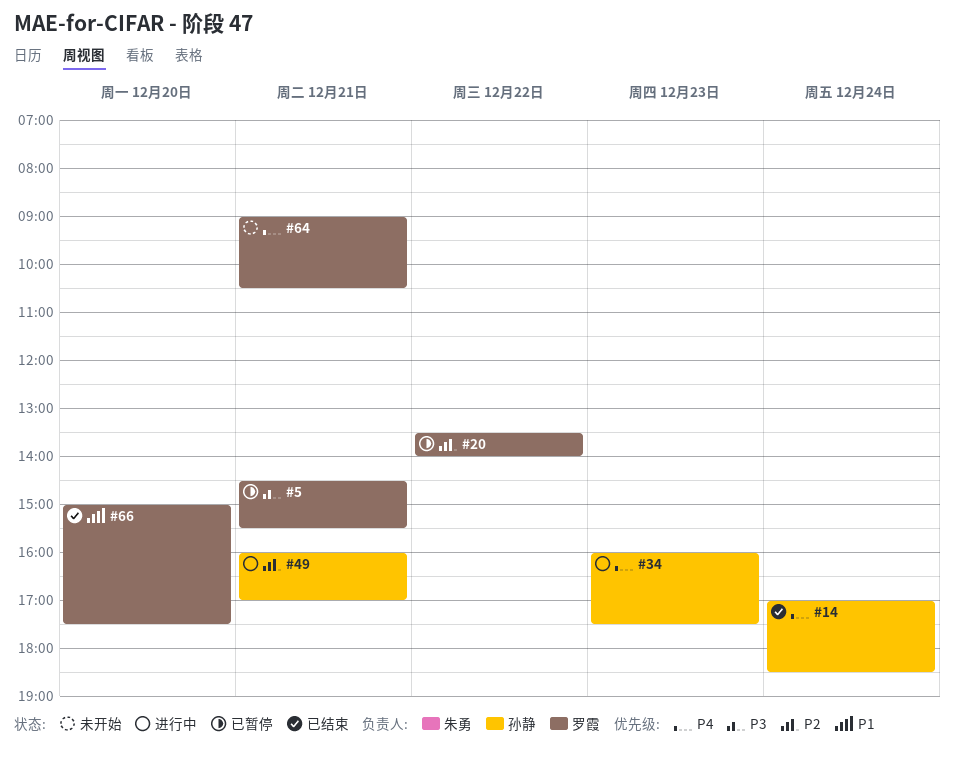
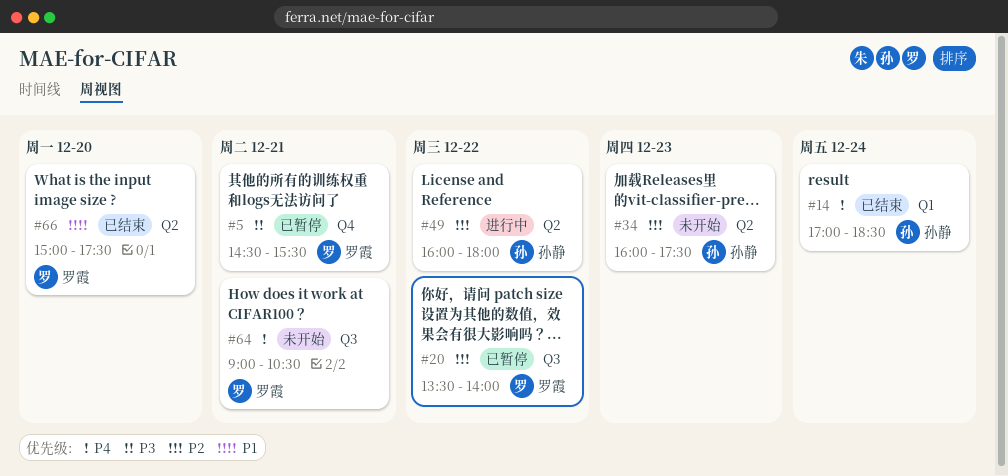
#34, status: 进行中 -> 未开始
#34, priority: P4 -> P2
#49, day: Dec 21 -> Dec 22
#49, ends: 17:00 -> 18:00

